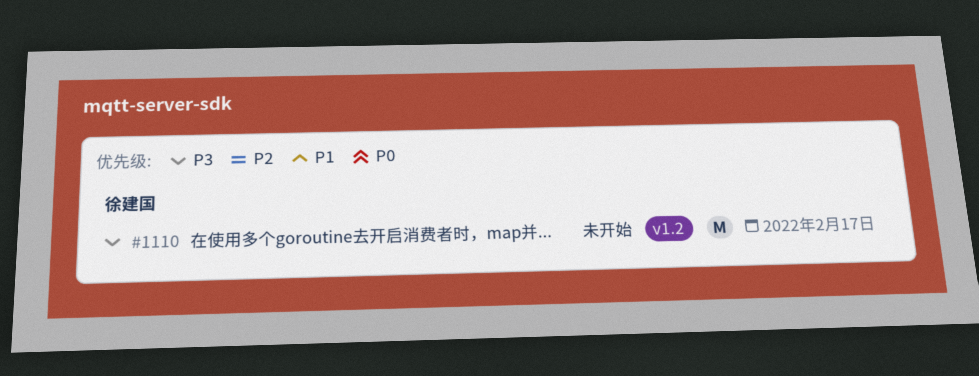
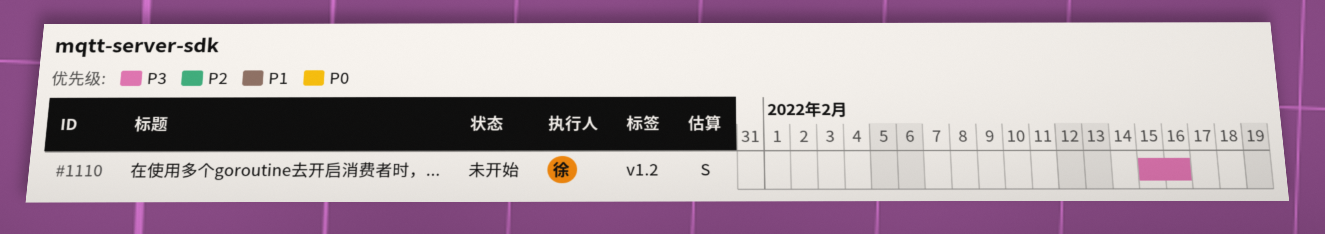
#1110, estimate: M -> S
#1110, due: Feb 17 -> Feb 16

